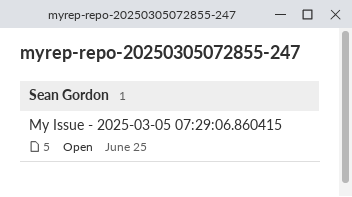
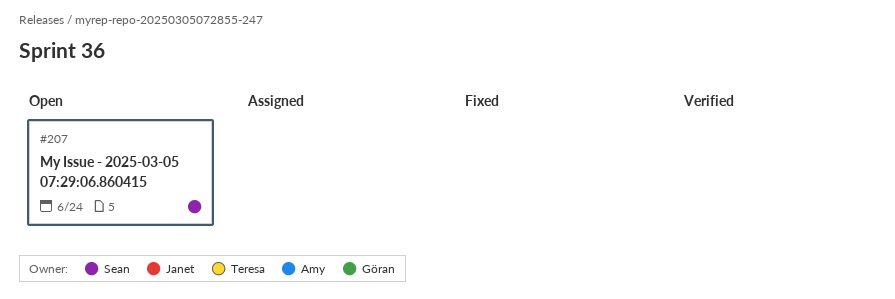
My Issue - 2025-03-05 07:29:06.860415, due: Jun 25 -> Jun 24

